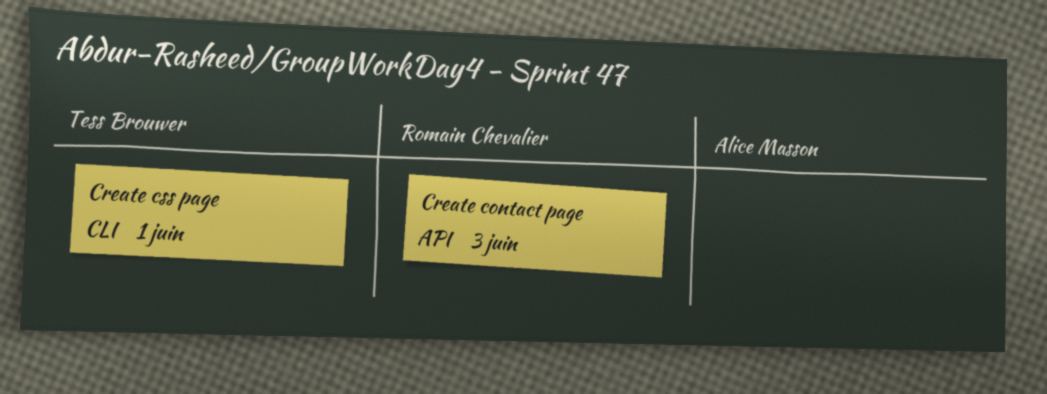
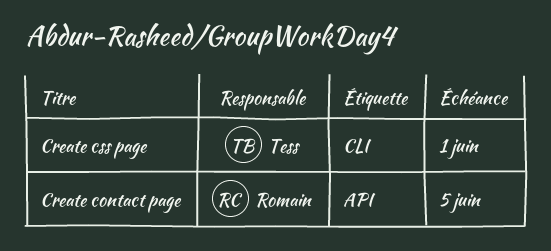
Create contact page, due: Jun 3 -> Jun 5

